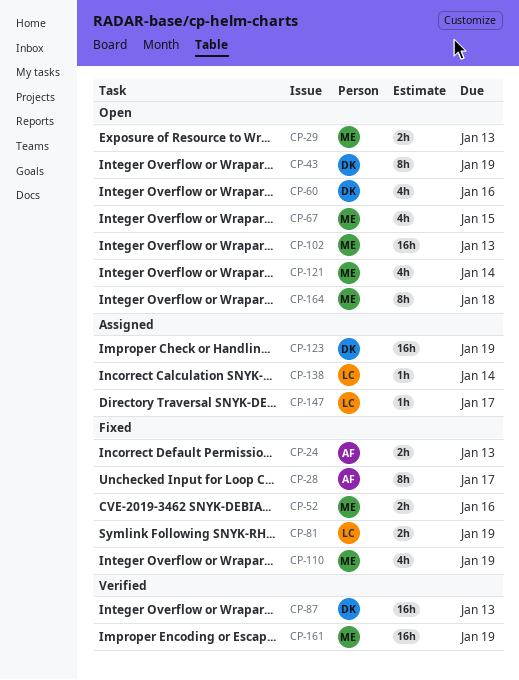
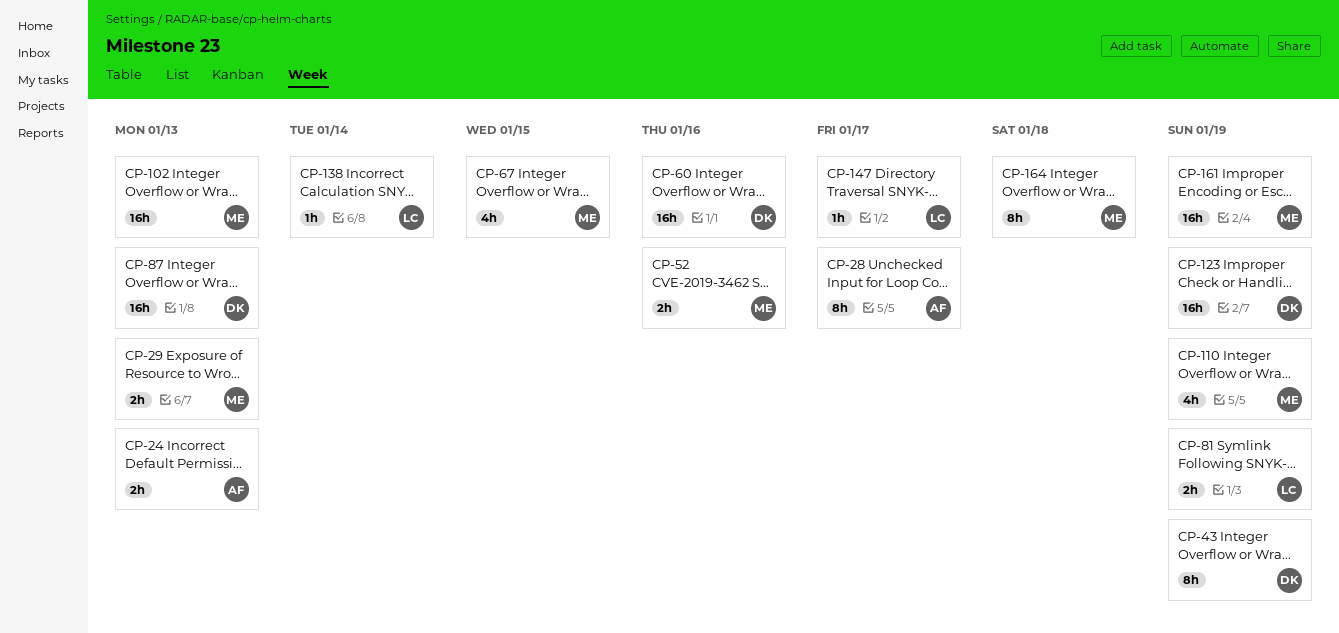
CP-60, estimate: 4h -> 16h
CP-121: present -> none

